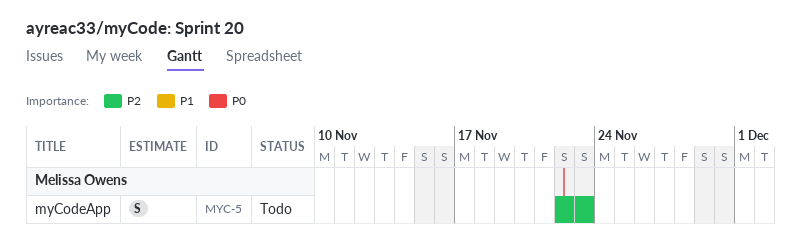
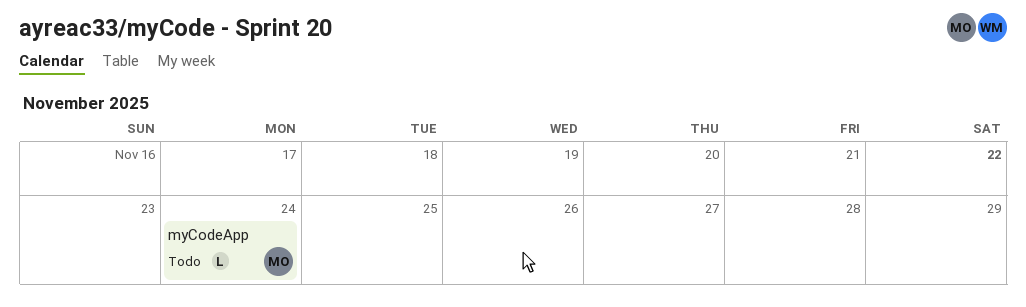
myCodeApp, estimate: S -> L
myCodeApp, due: Nov 23 -> Nov 24

